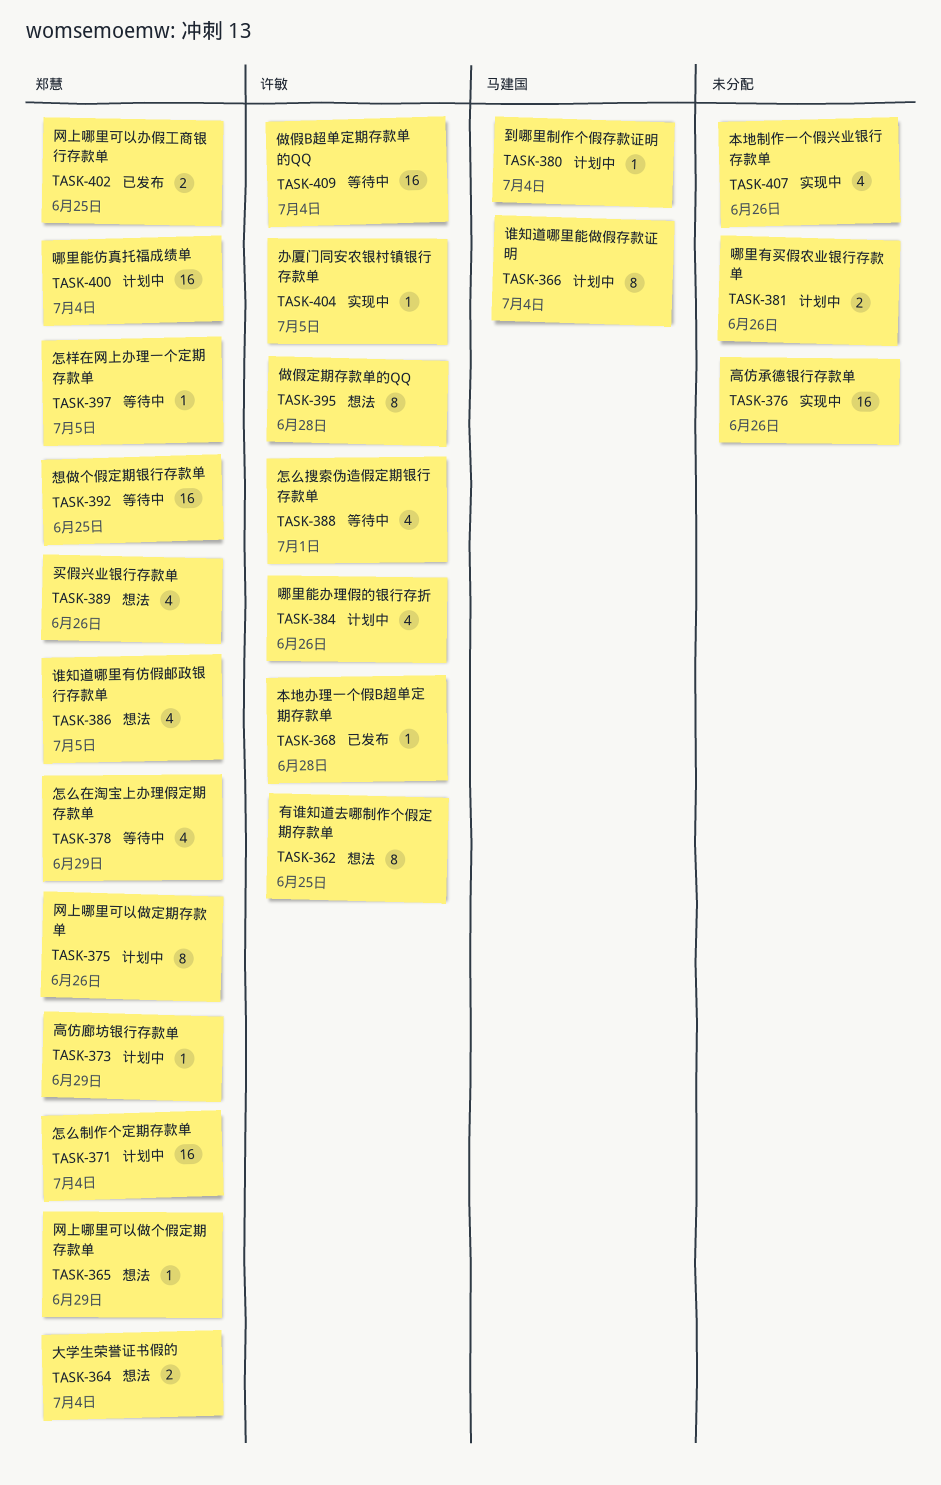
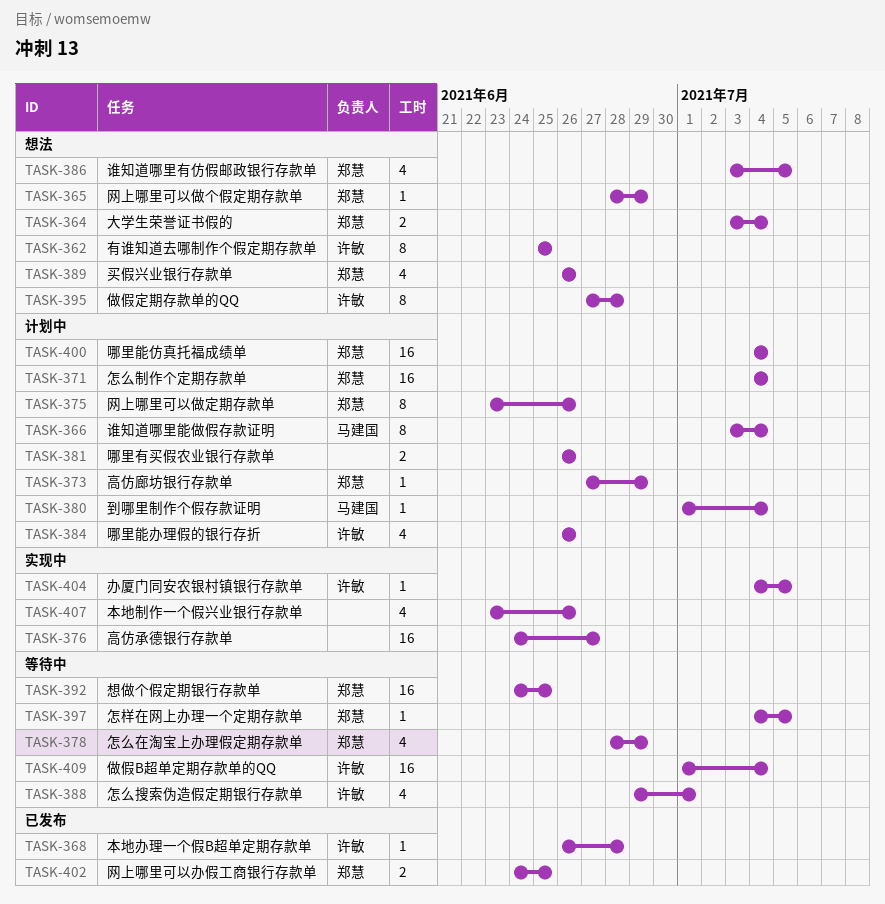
TASK-376, due: Jun 26 -> Jun 27

